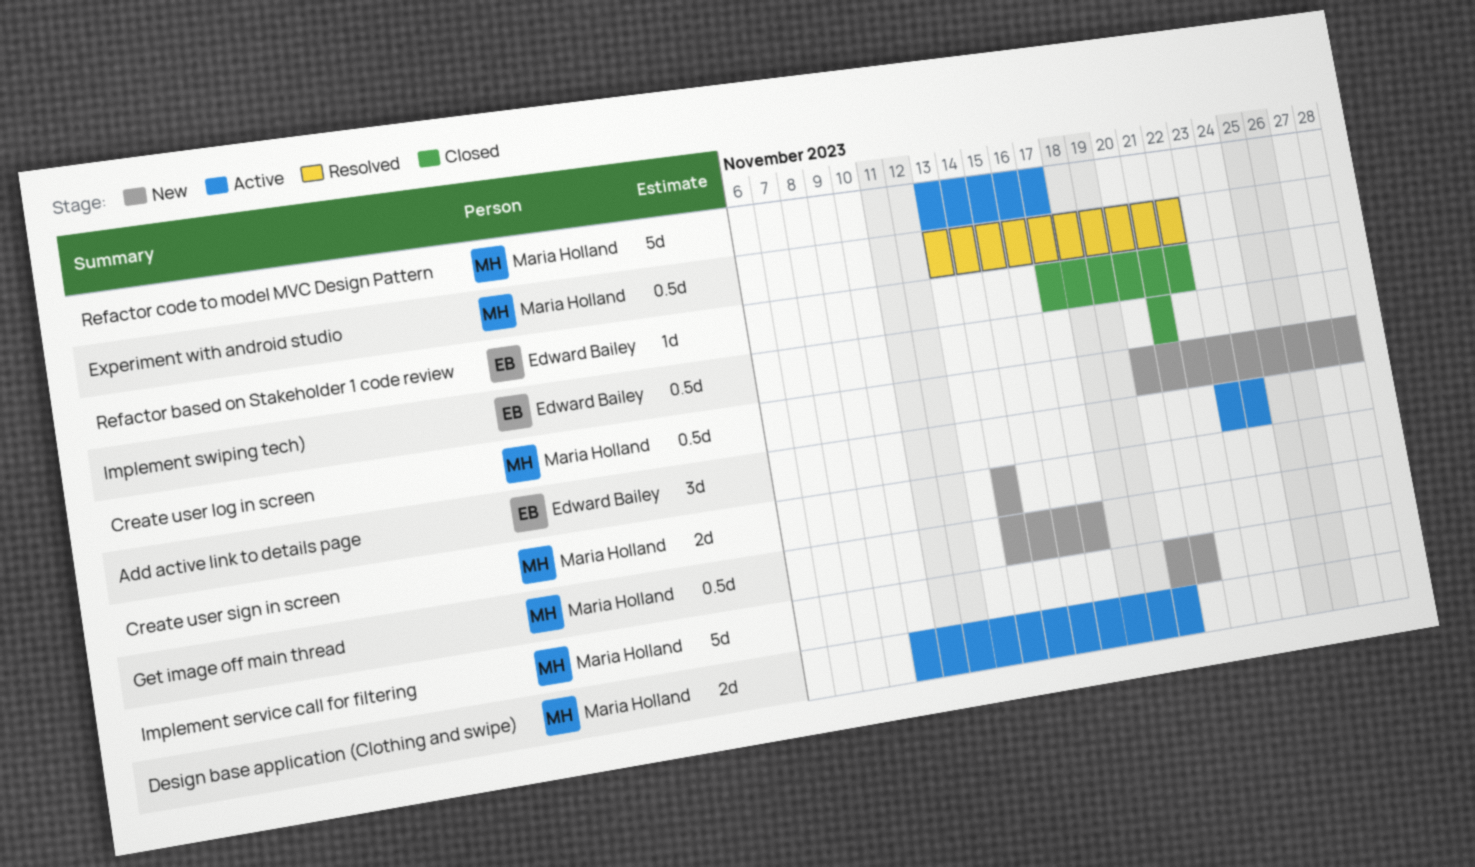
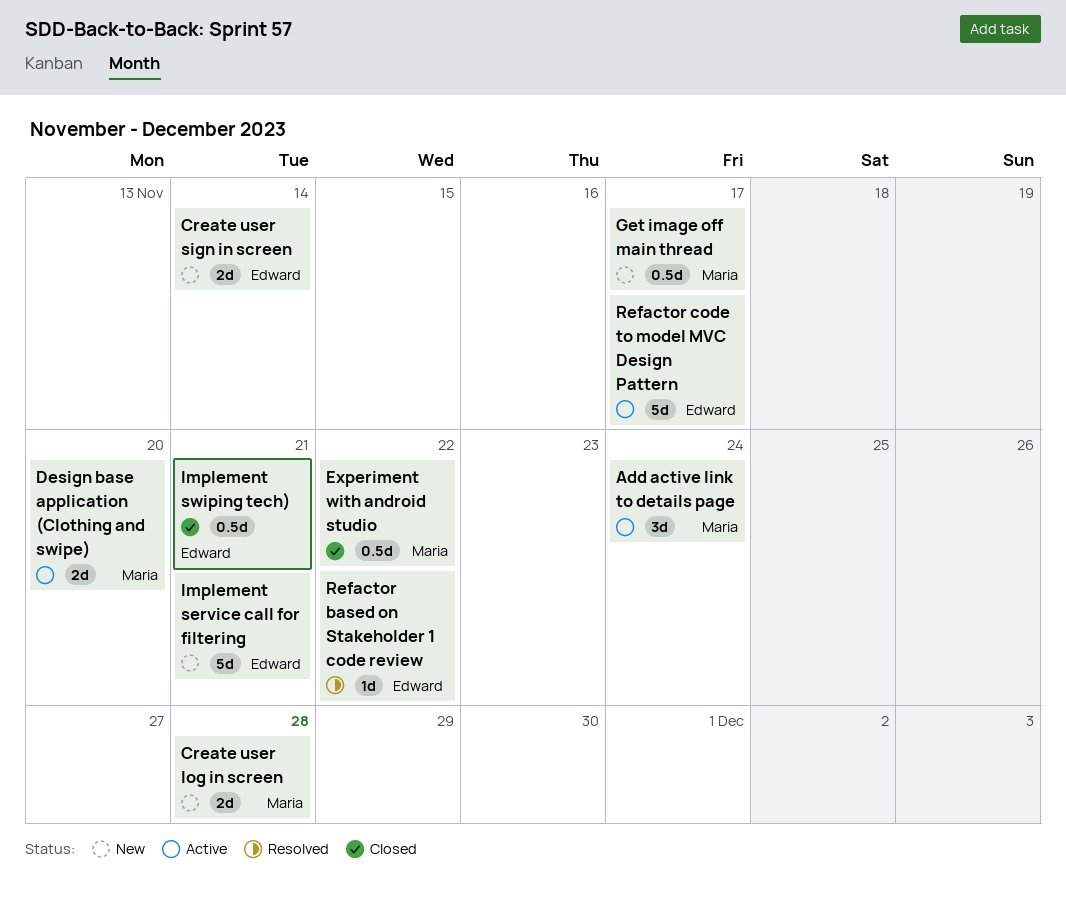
Add active link to details page, owner: Edward Bailey -> Maria Holland
Create user log in screen, estimate: 0.5d -> 2d
Create user sign in screen, owner: Maria Holland -> Edward Bailey
Experiment with android studio, status: Resolved -> Closed
Implement service call for filtering, owner: Maria Holland -> Edward Bailey
Refactor based on Stakeholder 1 code review, status: Closed -> Resolved
Refactor code to model MVC Design Pattern, owner: Maria Holland -> Edward Bailey

